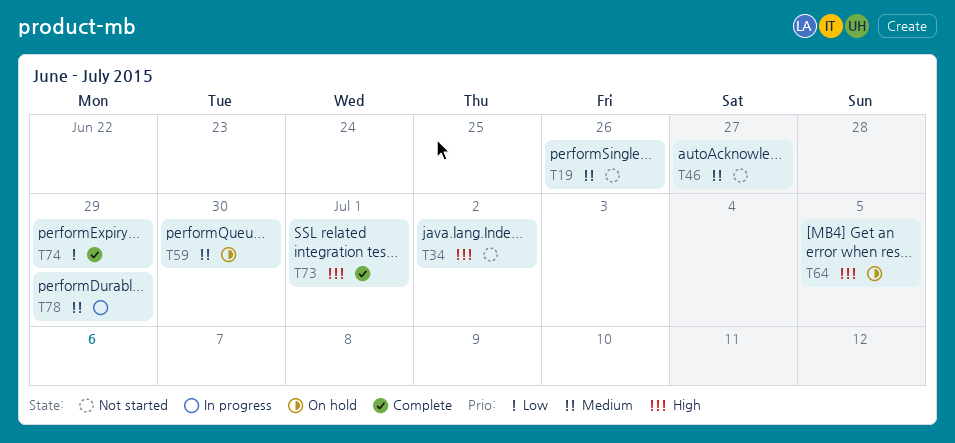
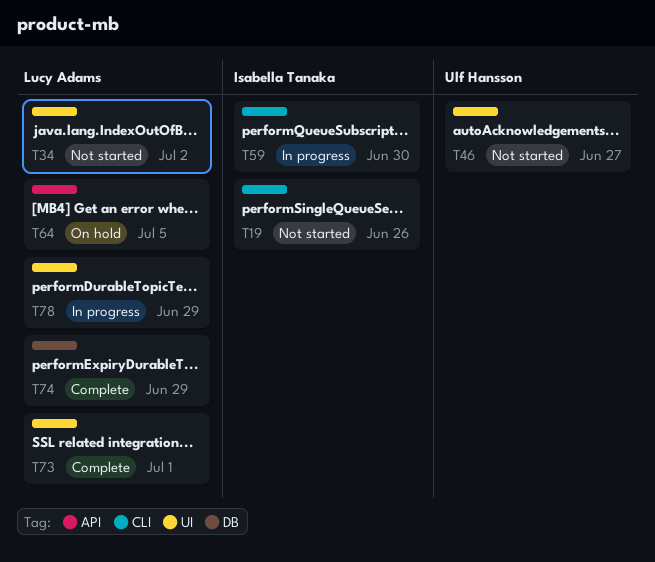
T59, status: On hold -> In progress

